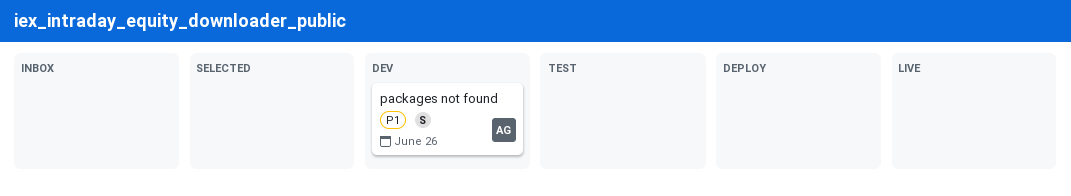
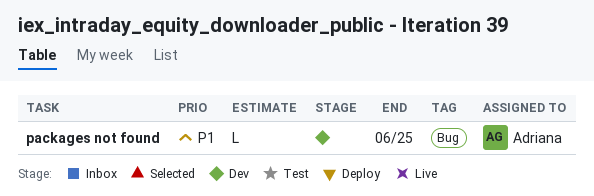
packages not found, estimate: S -> L
packages not found, due: Jun 26 -> Jun 25

